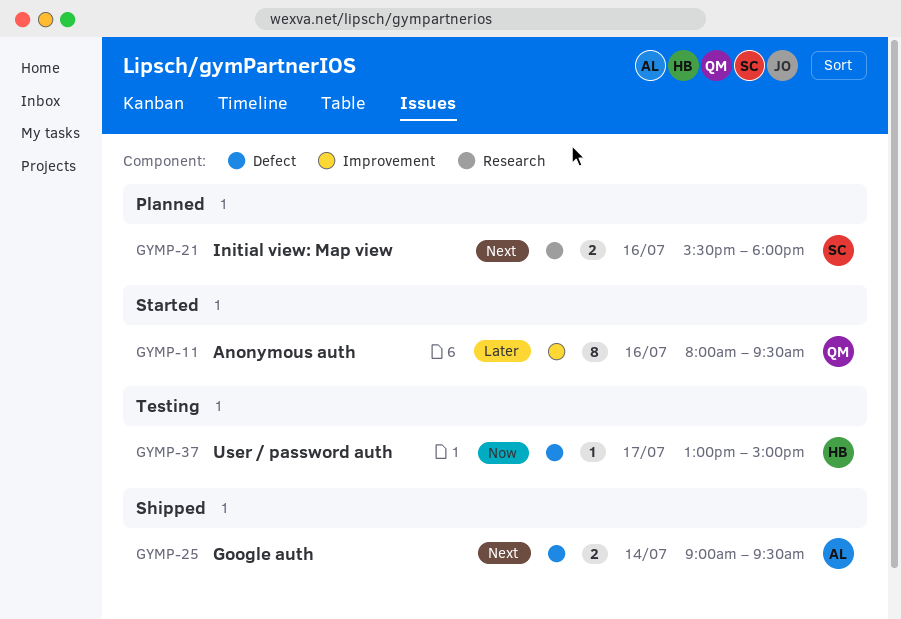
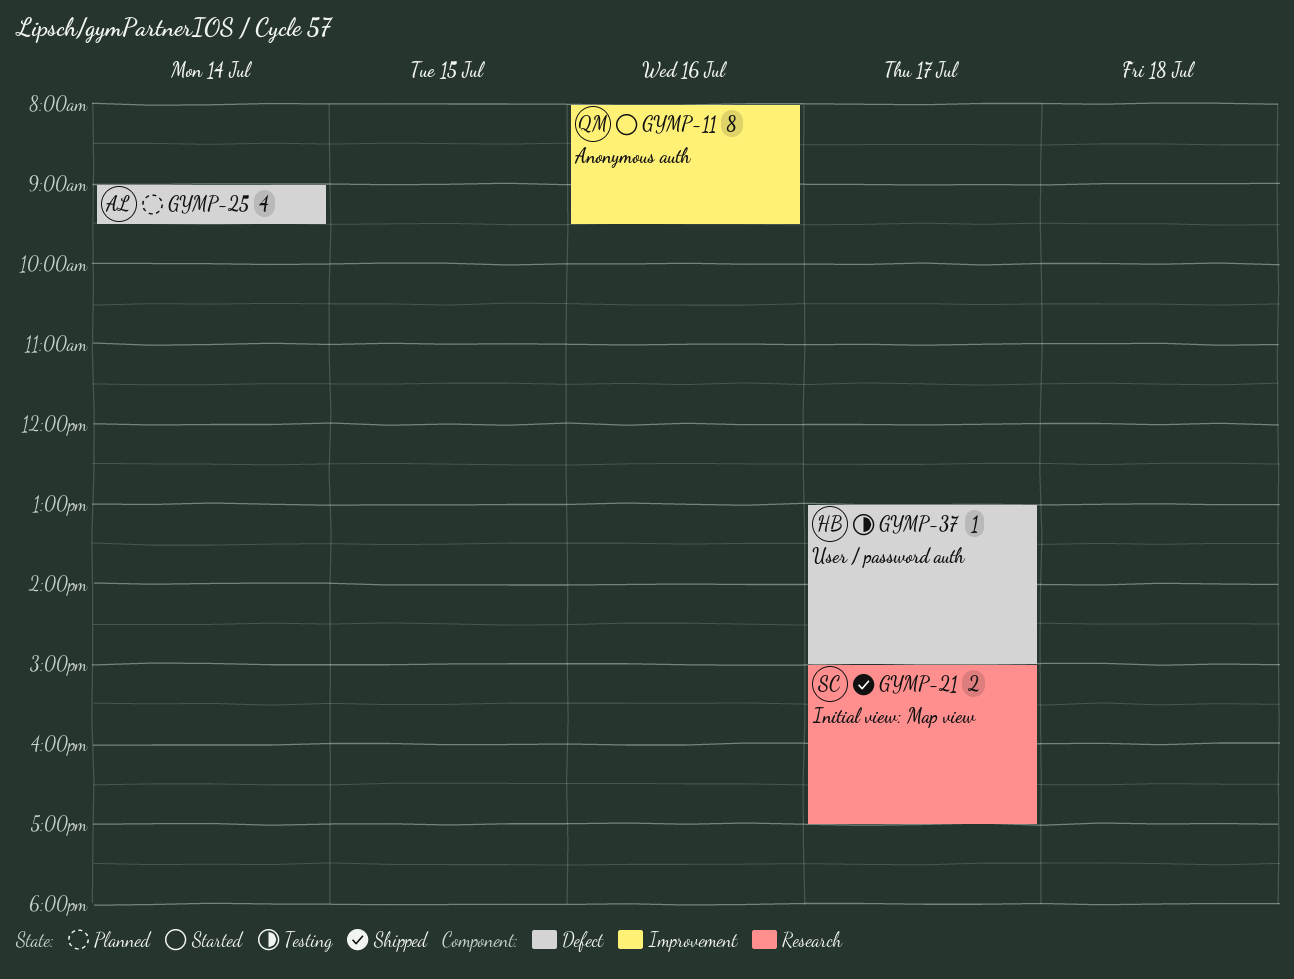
GYMP-21, status: Planned -> Shipped
GYMP-21, day: Jul 16 -> Jul 17
GYMP-21, begins: 15:30 -> 15:00
GYMP-21, ends: 18:00 -> 17:00
GYMP-25, status: Shipped -> Planned
GYMP-25, estimate: 2 -> 4

